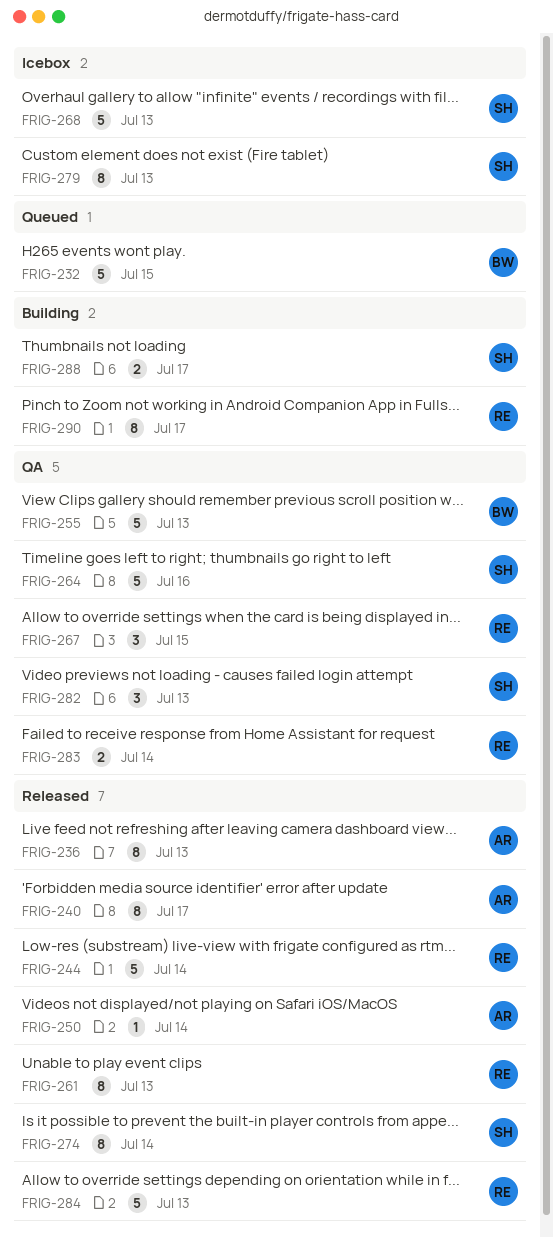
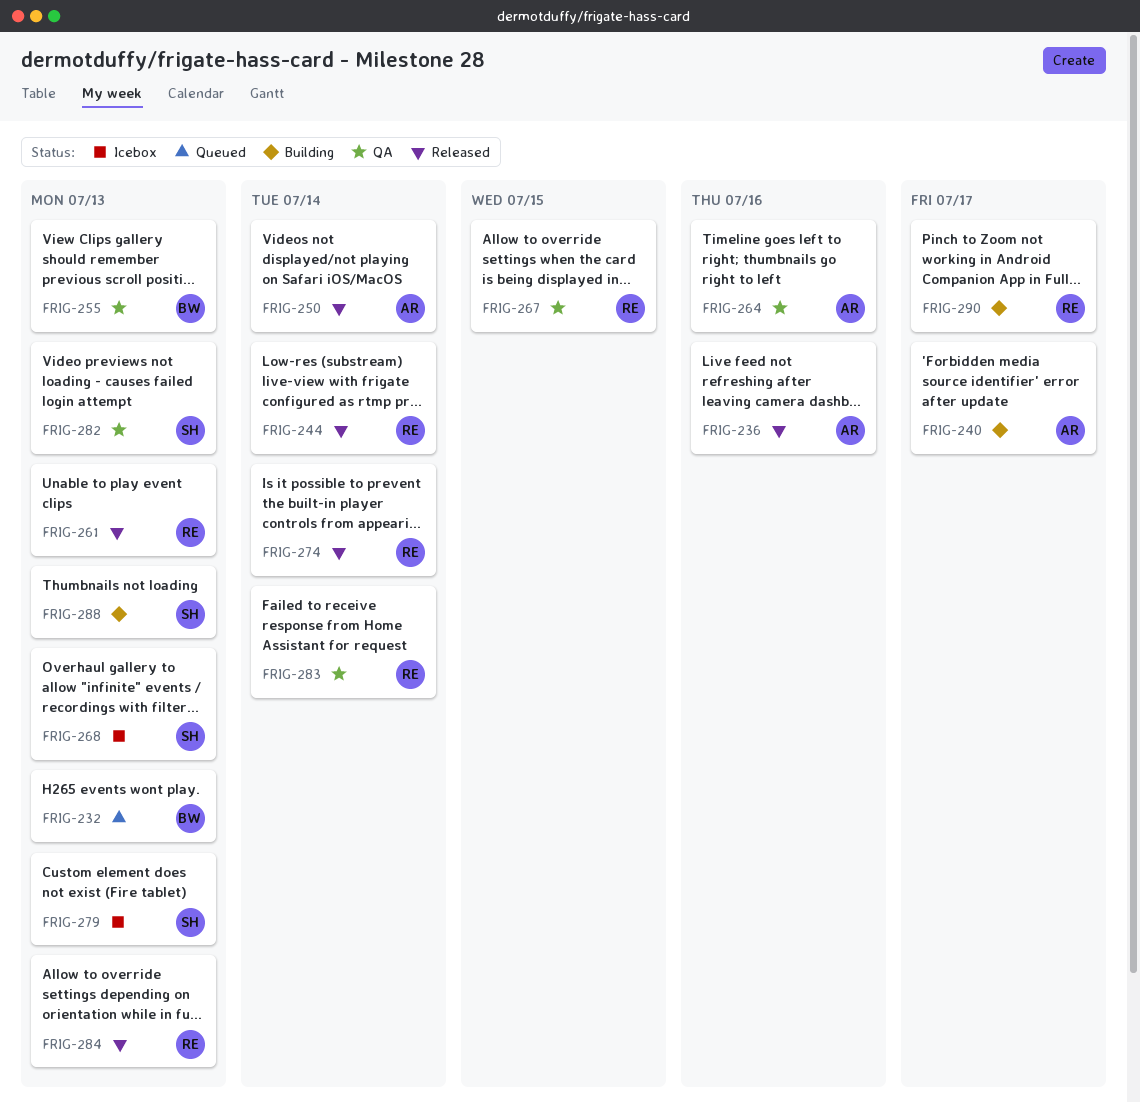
FRIG-232, due: Jul 15 -> Jul 13
FRIG-236, due: Jul 13 -> Jul 16
FRIG-240, status: Released -> Building
FRIG-264, owner: SH -> AR
FRIG-274, owner: SH -> RE
FRIG-288, due: Jul 17 -> Jul 13

